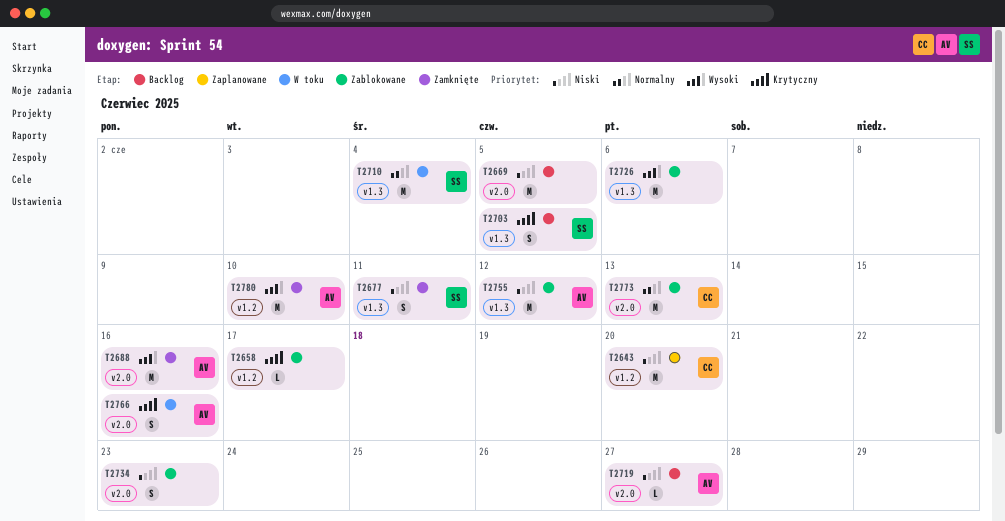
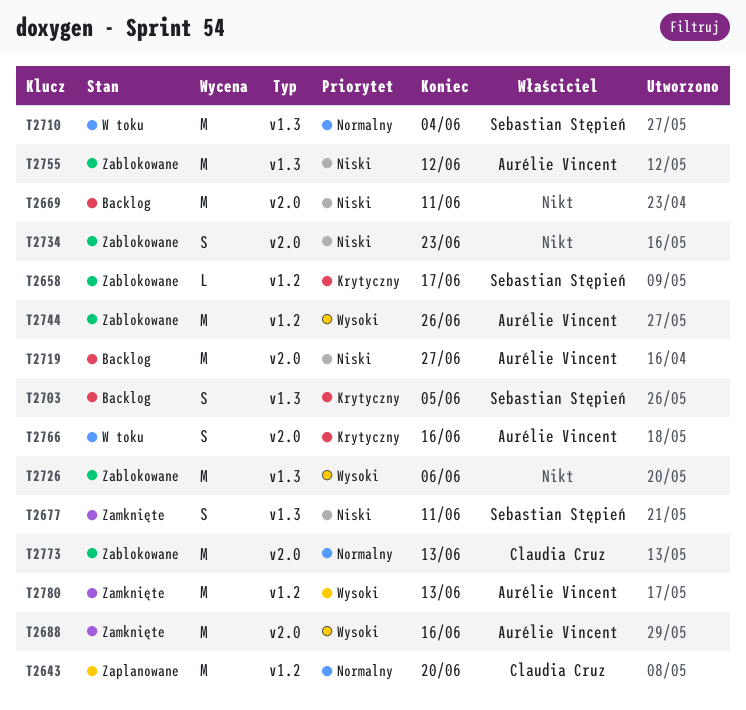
T2643, priority: Niski -> Normalny
T2658, owner: none -> Sebastian Stępień
T2669, due: Jun 5 -> Jun 11
T2719, estimate: L -> M
T2744: none -> present
T2780, due: Jun 10 -> Jun 13

